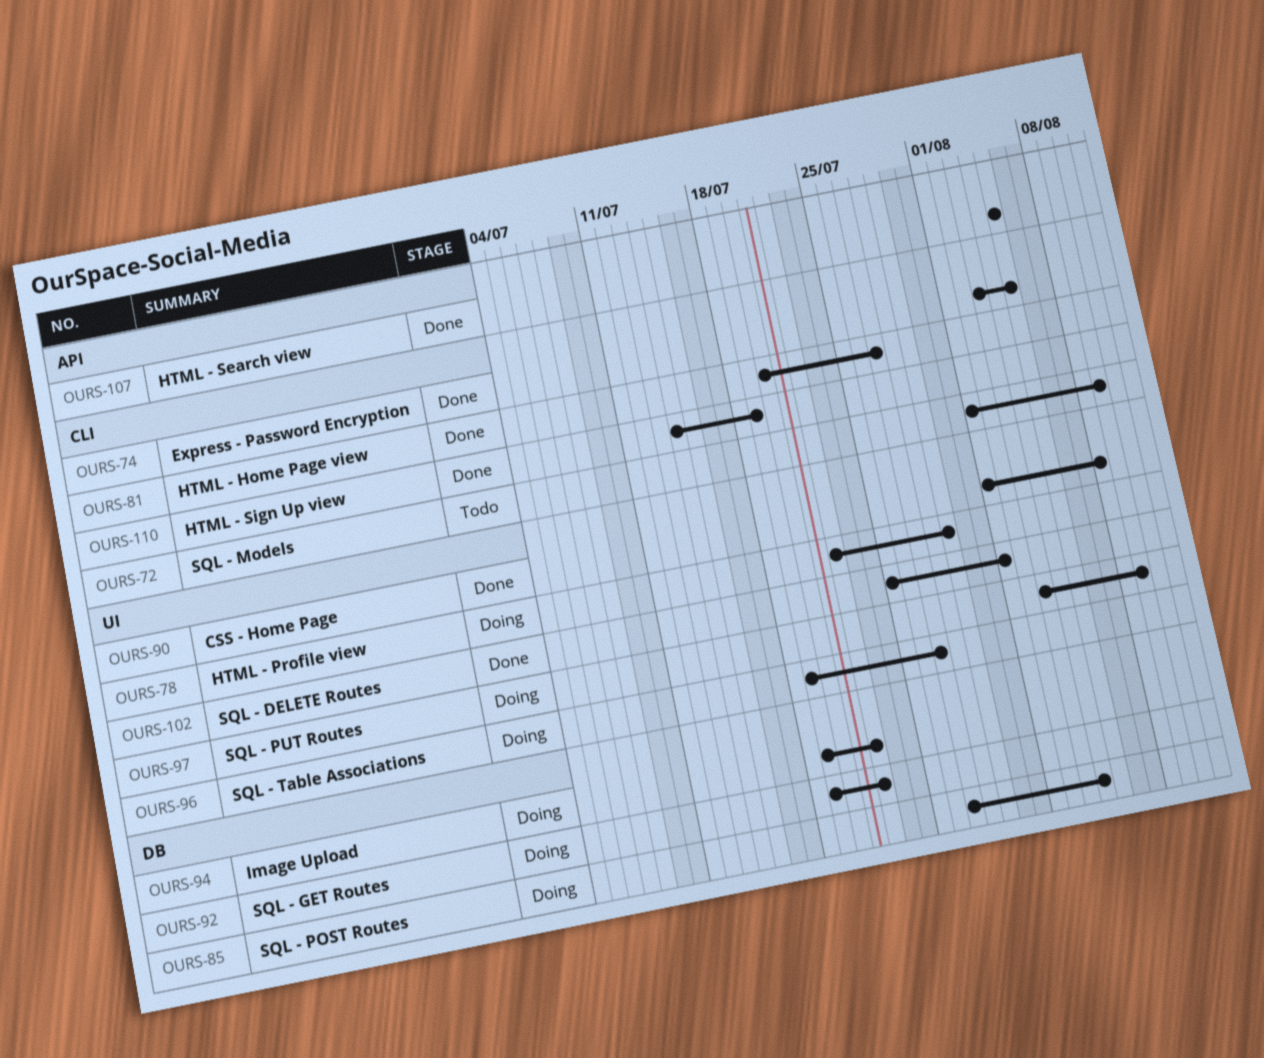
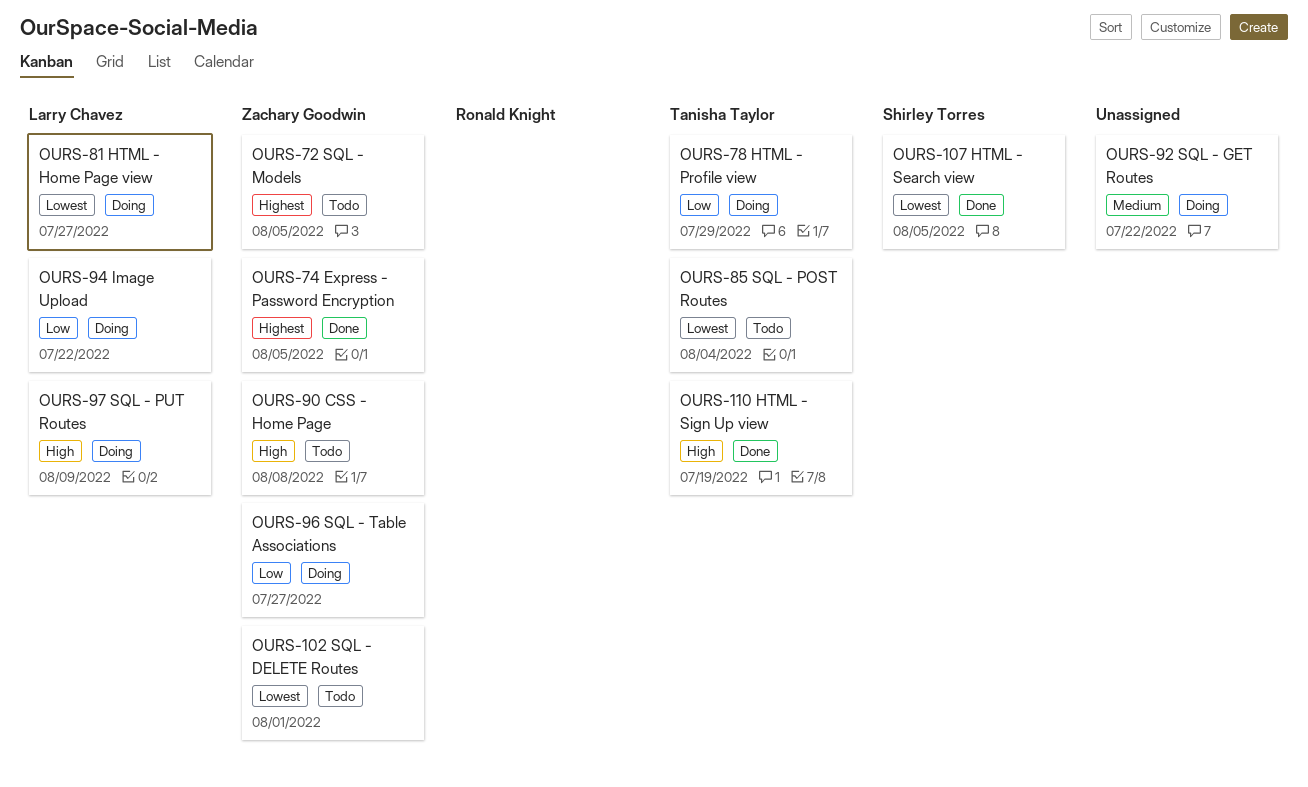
OURS-72, due: Aug 9 -> Aug 5
OURS-81, status: Done -> Doing
OURS-85, status: Doing -> Todo
OURS-90, status: Done -> Todo
OURS-102, status: Done -> Todo

